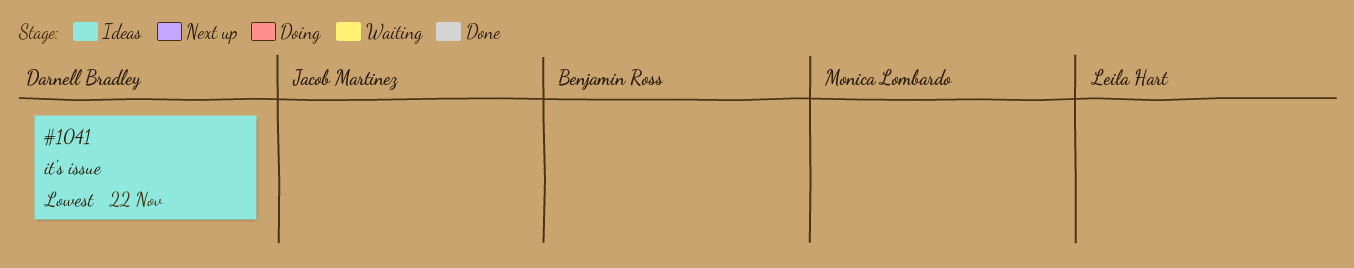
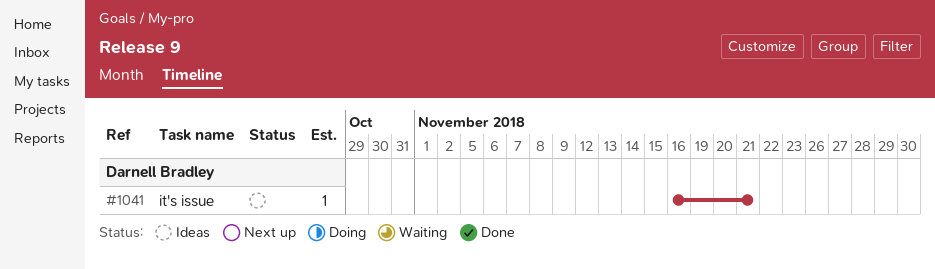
#1041, due: Nov 22 -> Nov 21

